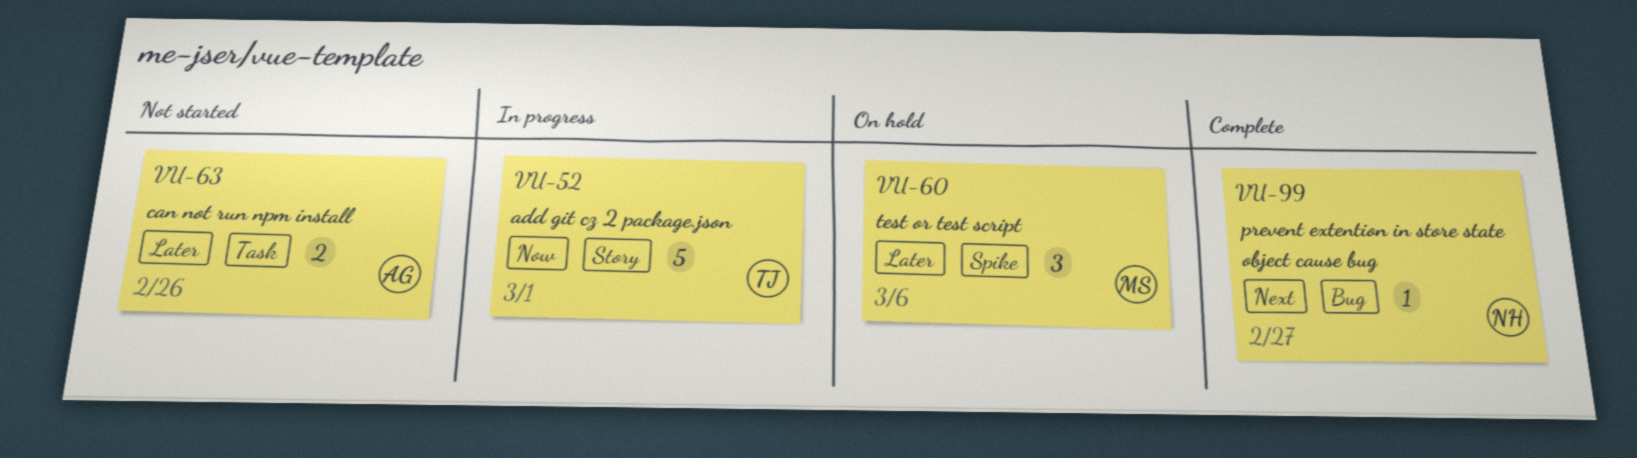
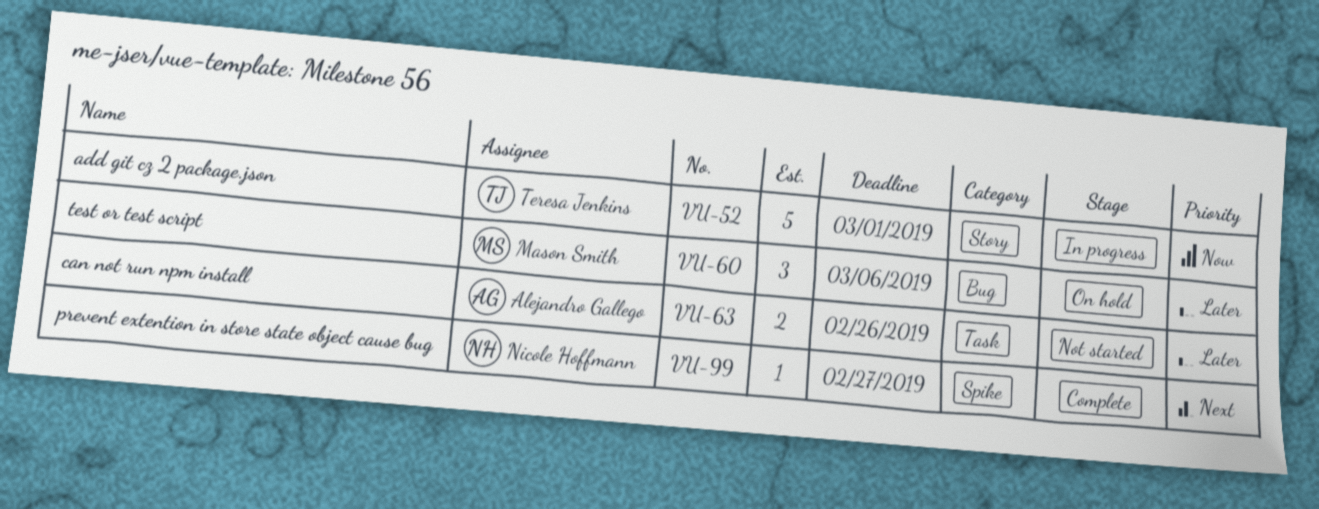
VU-60, label: Spike -> Bug
VU-99, label: Bug -> Spike

